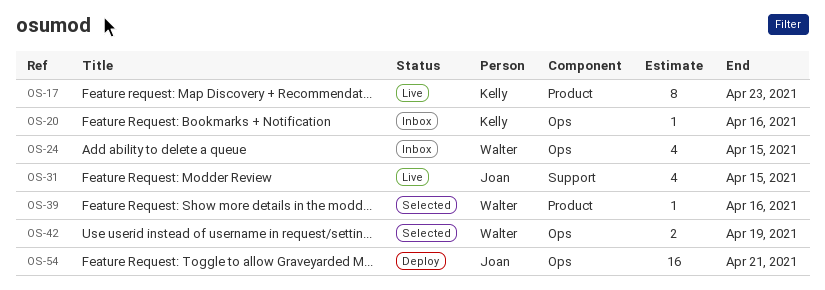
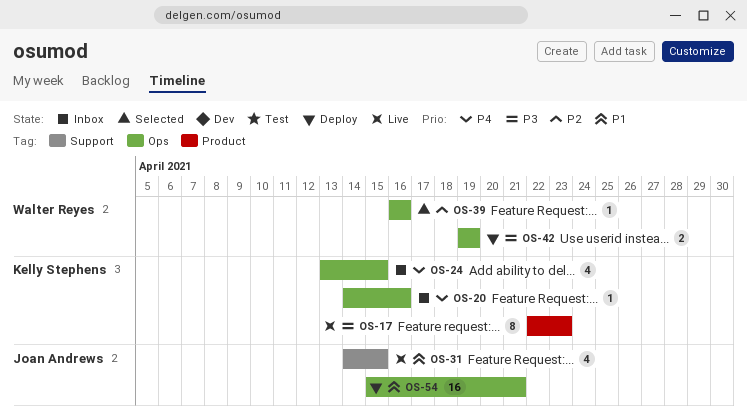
OS-24, owner: Walter Reyes -> Kelly Stephens
OS-39, label: Product -> Ops
OS-42, status: Selected -> Deploy

